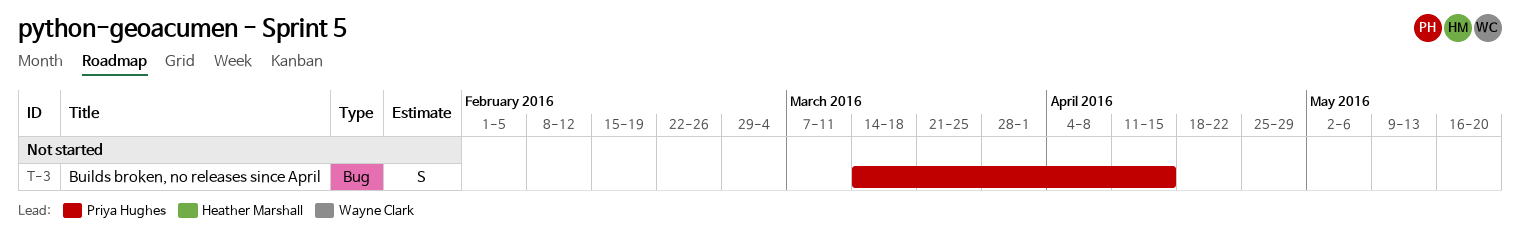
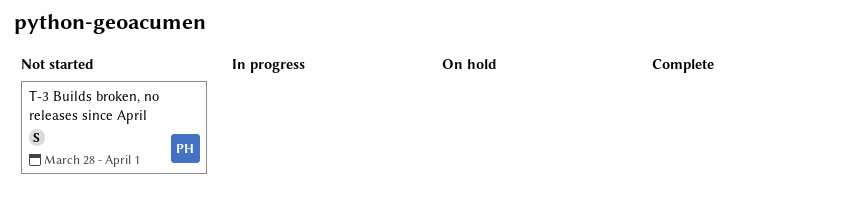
T-3, start: Mar 14 -> Mar 28
T-3, due: Apr 15 -> Apr 1

